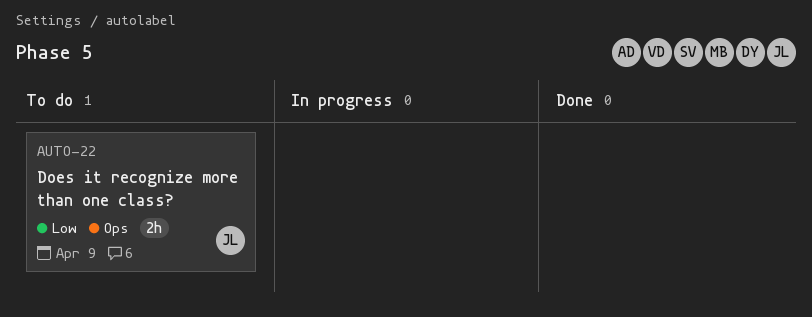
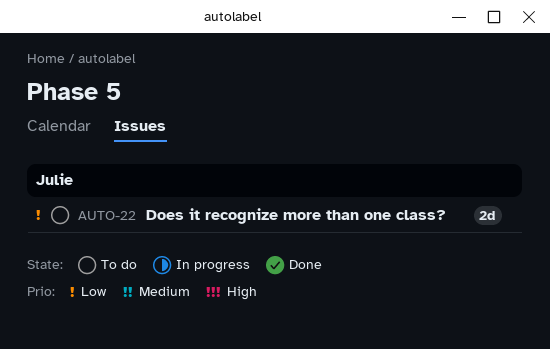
AUTO-22, estimate: 2h -> 2d

